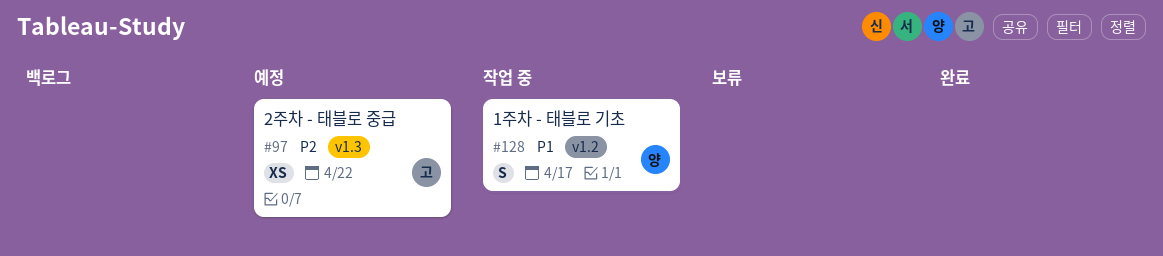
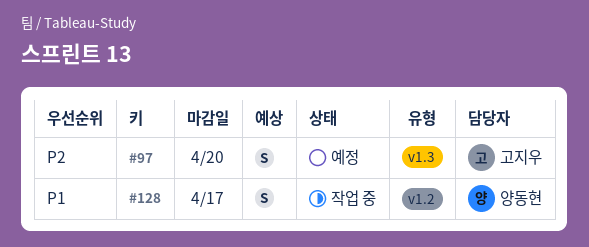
#97, estimate: XS -> S
#97, due: Apr 22 -> Apr 20

